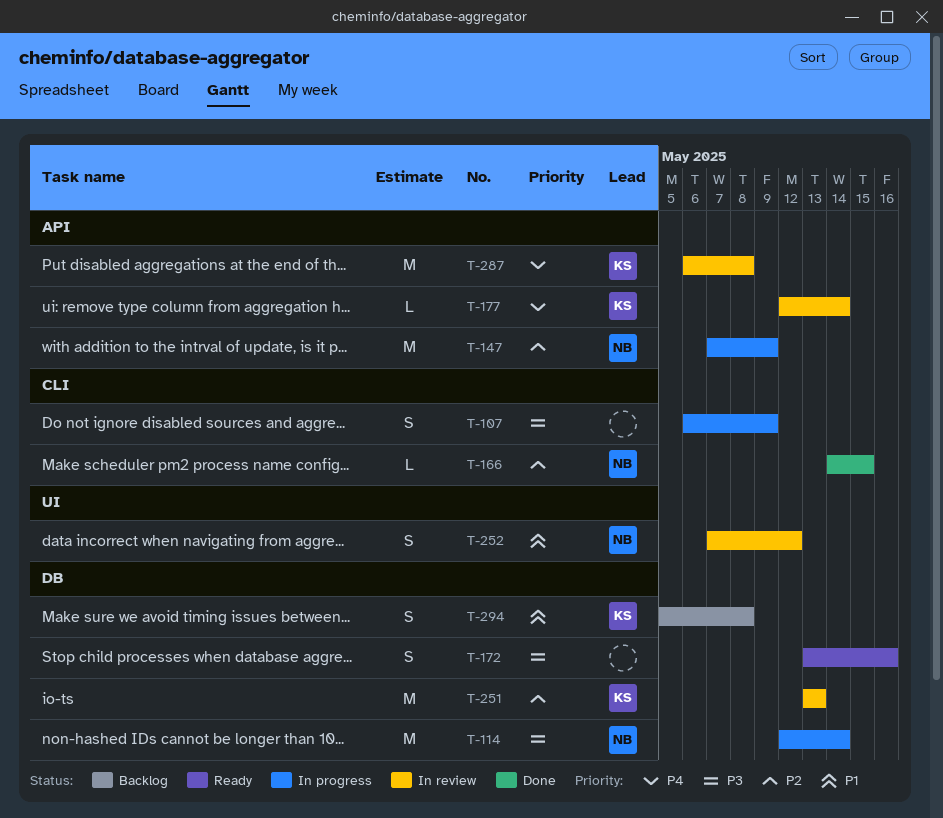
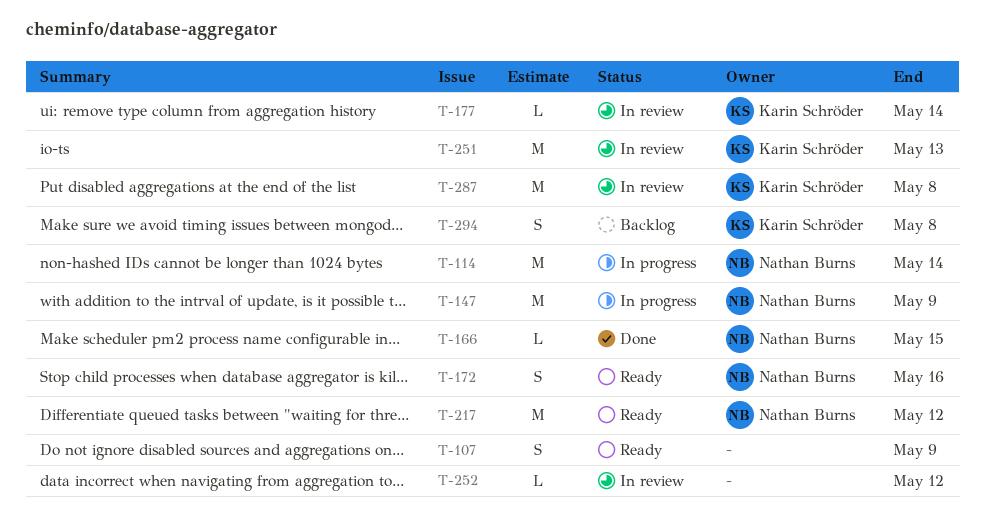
T-107, status: In progress -> Ready
T-172, owner: none -> Nathan Burns
T-217: none -> present
T-252, owner: Nathan Burns -> none
T-252, estimate: S -> L

